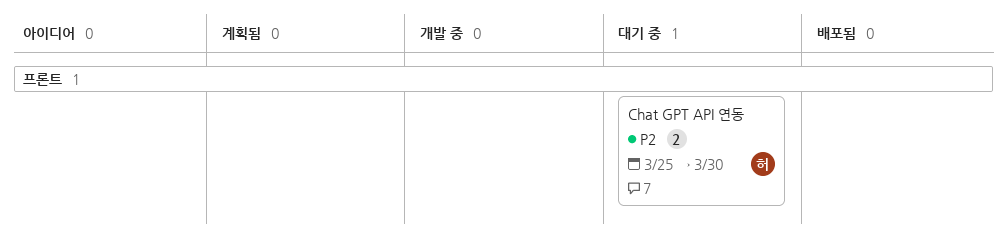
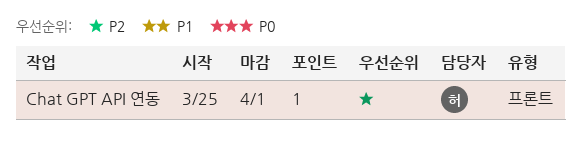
Chat GPT API 연동, estimate: 2 -> 1
Chat GPT API 연동, due: Mar 30 -> Apr 1

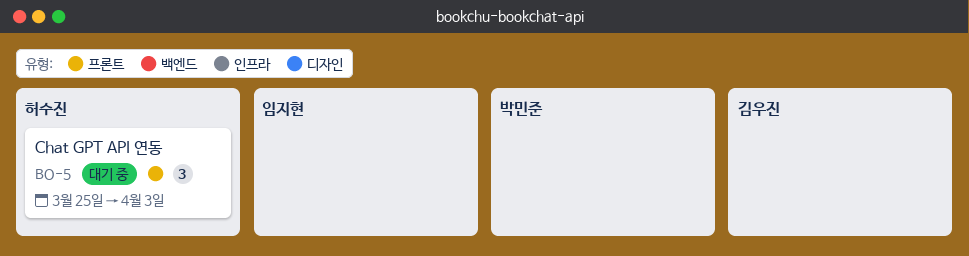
Chat GPT API 연동, estimate: 1 -> 3
Chat GPT API 연동, due: Apr 1 -> Apr 3

